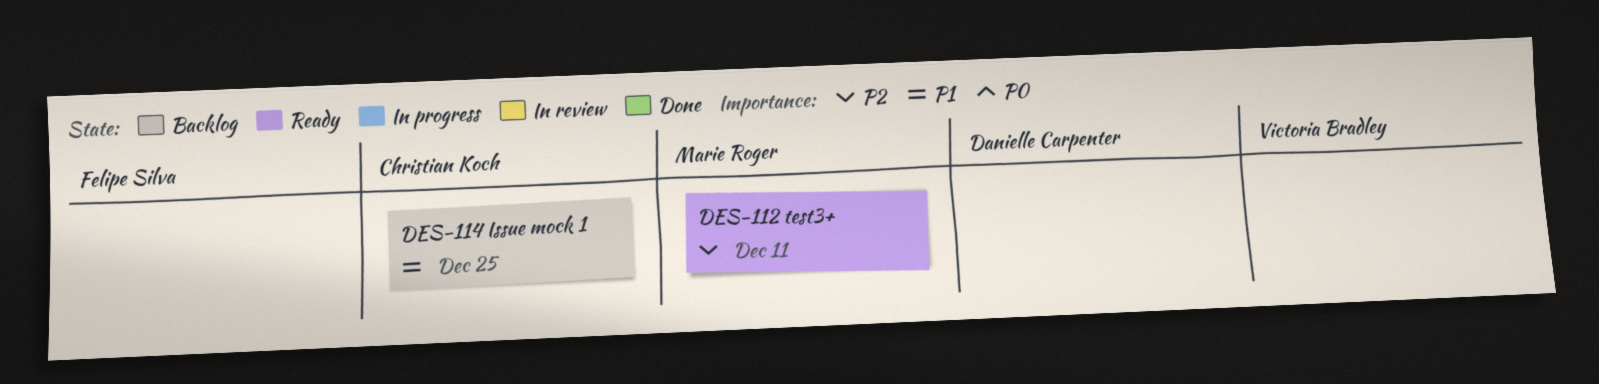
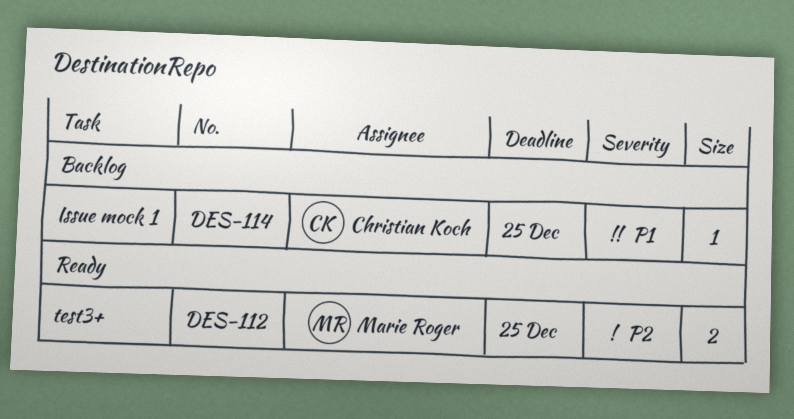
DES-112, due: Dec 11 -> Dec 25

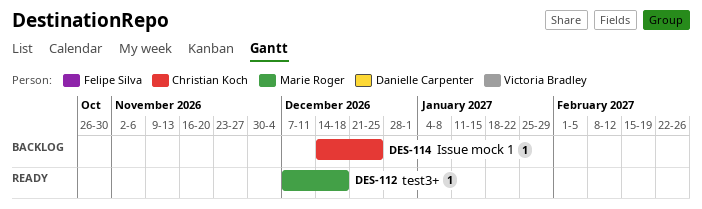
DES-112, estimate: 2 -> 1
DES-112, due: Dec 25 -> Dec 18

